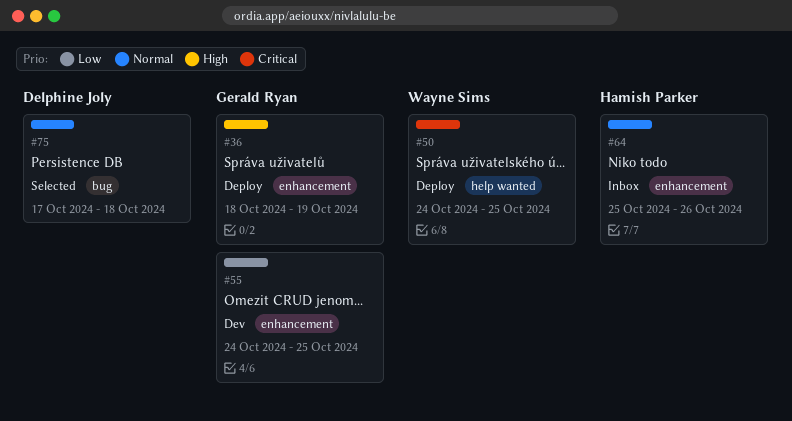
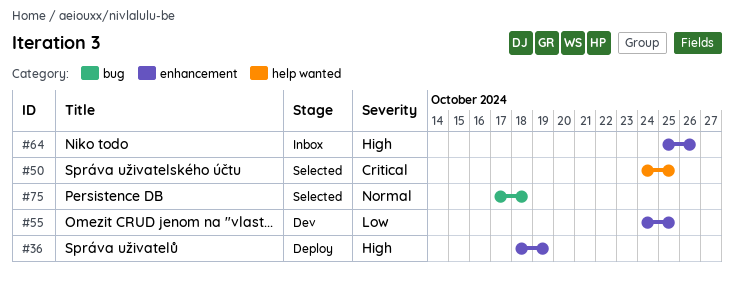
#50, status: Deploy -> Selected
#64, priority: Normal -> High

